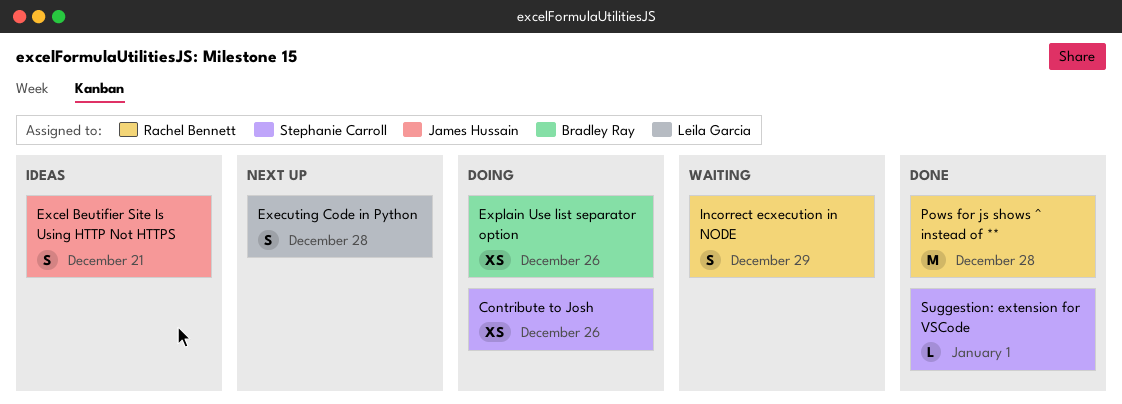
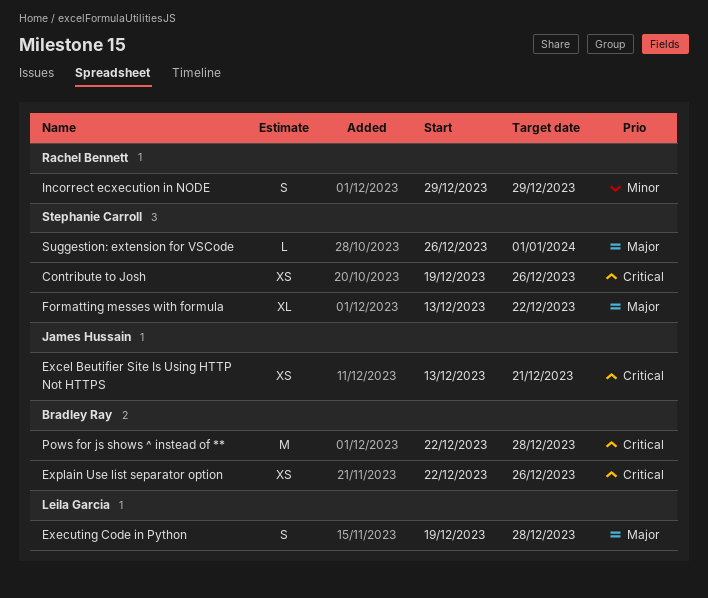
Excel Beutifier Site Is Using HTTP Not HTTPS, estimate: S -> XS
Formatting messes with formula: none -> present
Pows for js shows ^ instead of **, owner: Rachel Bennett -> Bradley Ray

